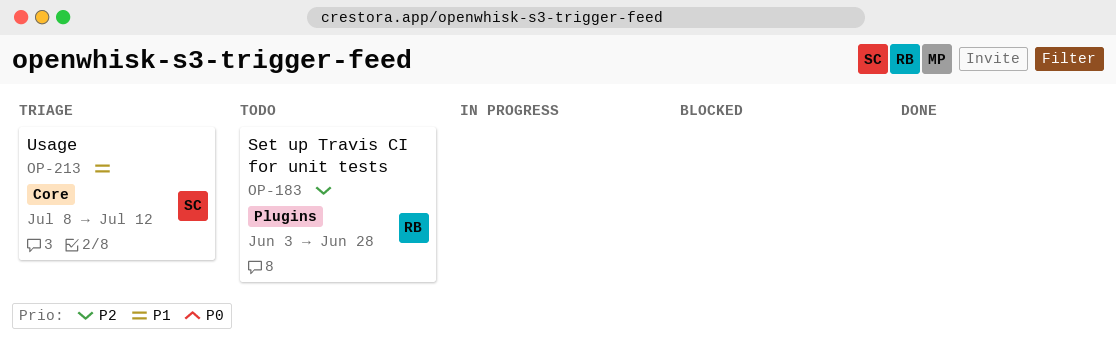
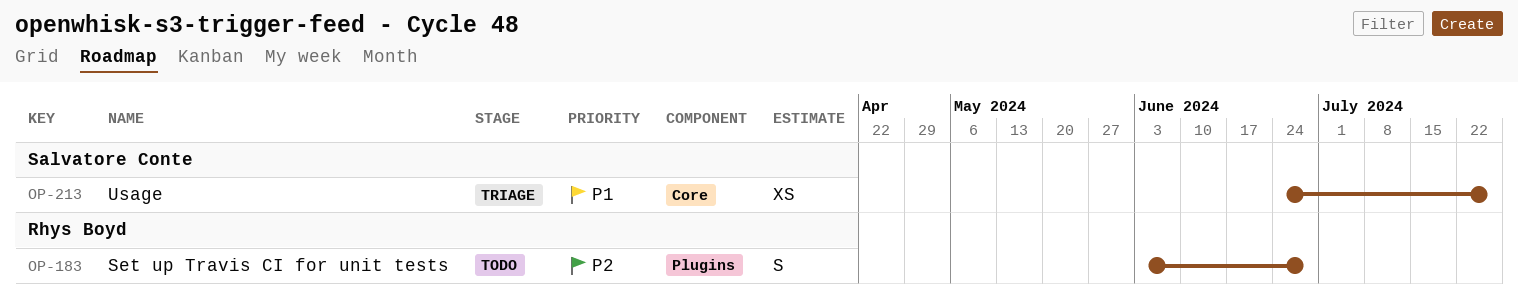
OP-213, start: Jul 8 -> Jun 24
OP-213, due: Jul 12 -> Jul 26

